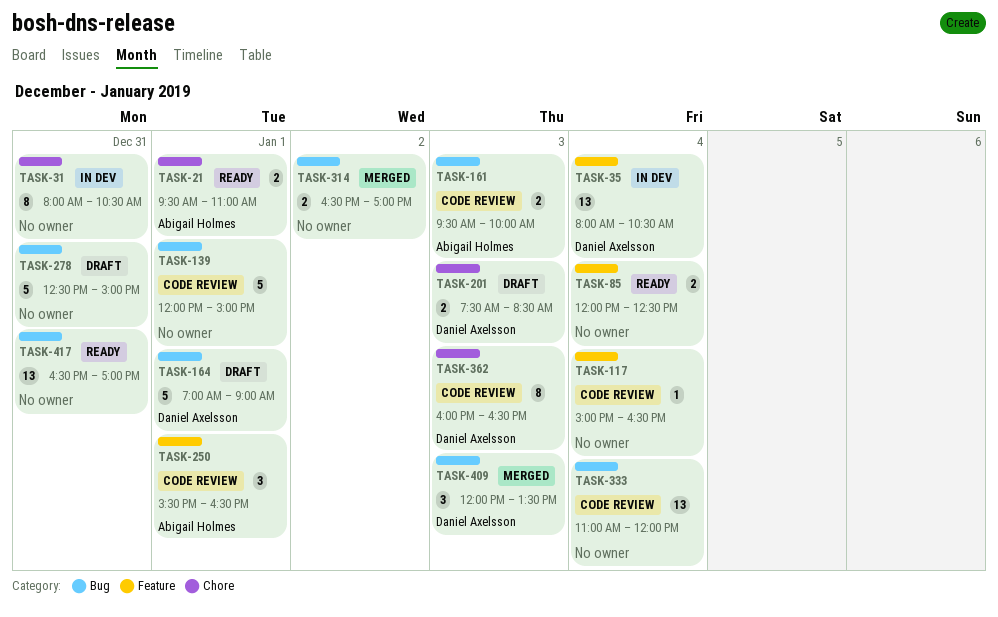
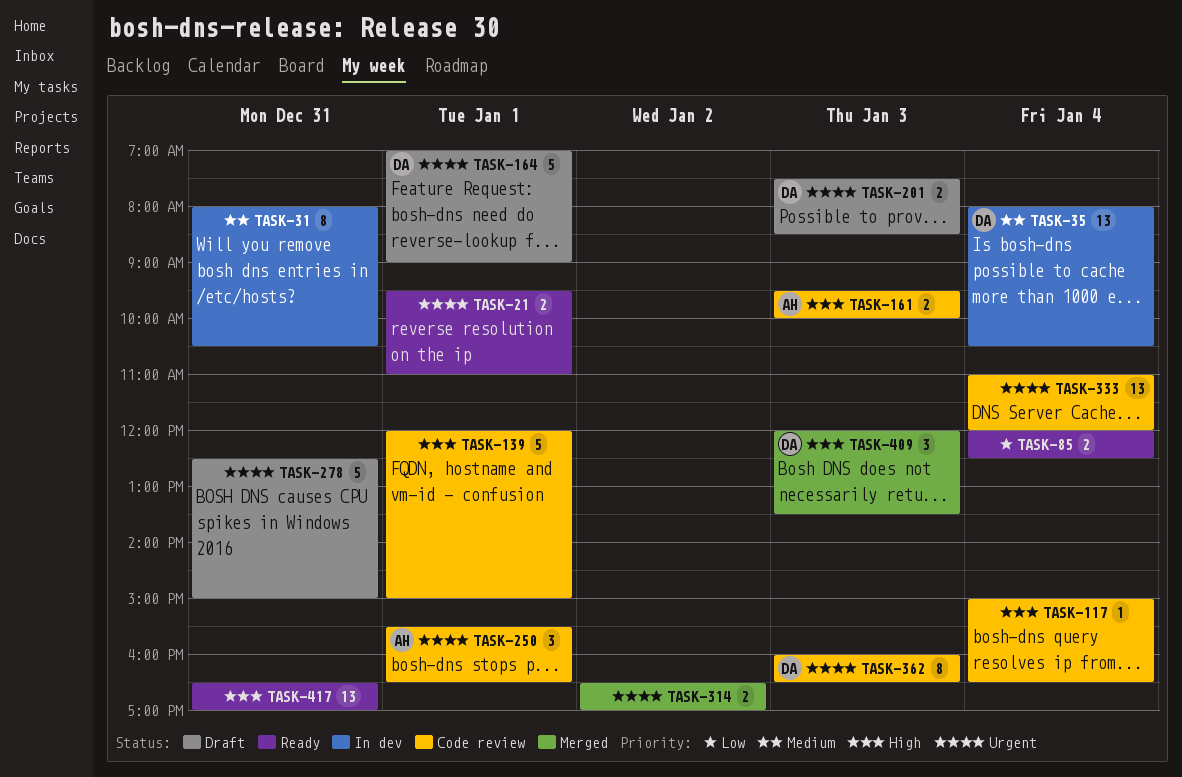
TASK-21, owner: Abigail Holmes -> none

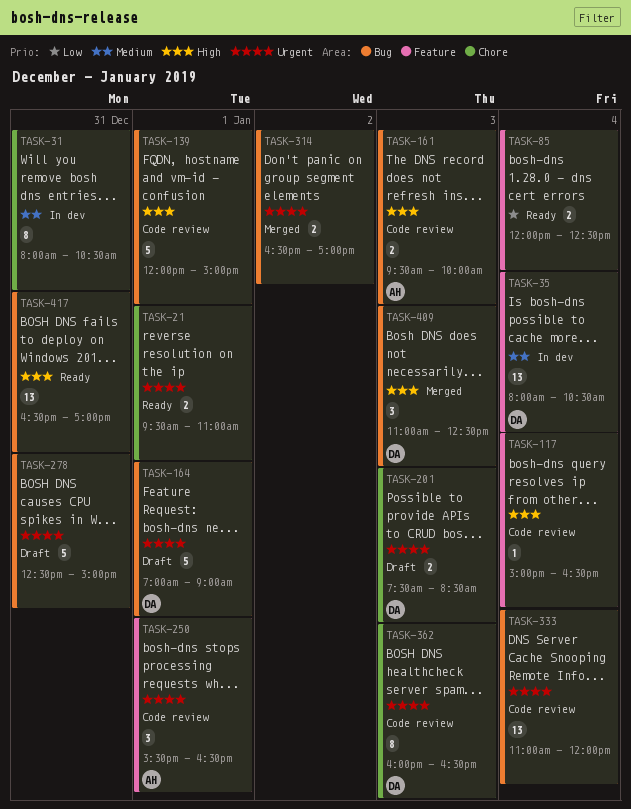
TASK-409, begins: 12:00 -> 11:00
TASK-409, ends: 13:30 -> 12:30

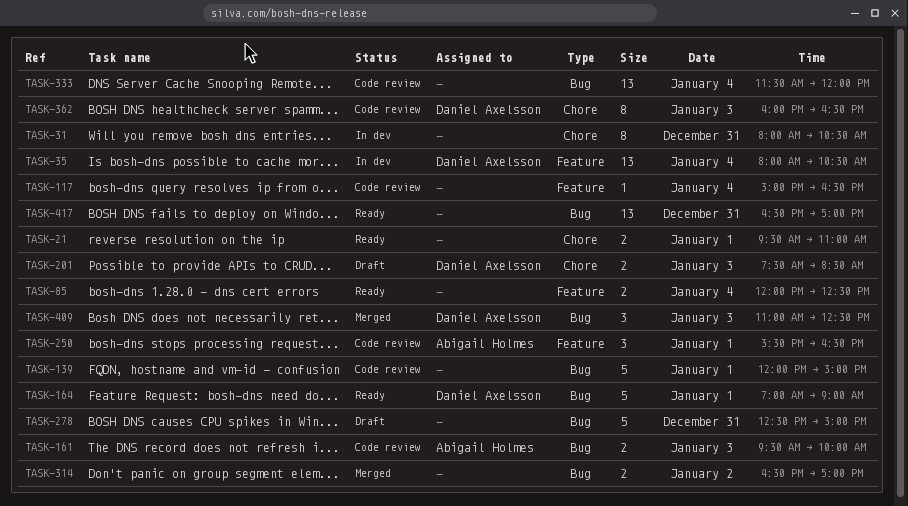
TASK-164, status: Draft -> Ready
TASK-333, begins: 11:00 -> 11:30

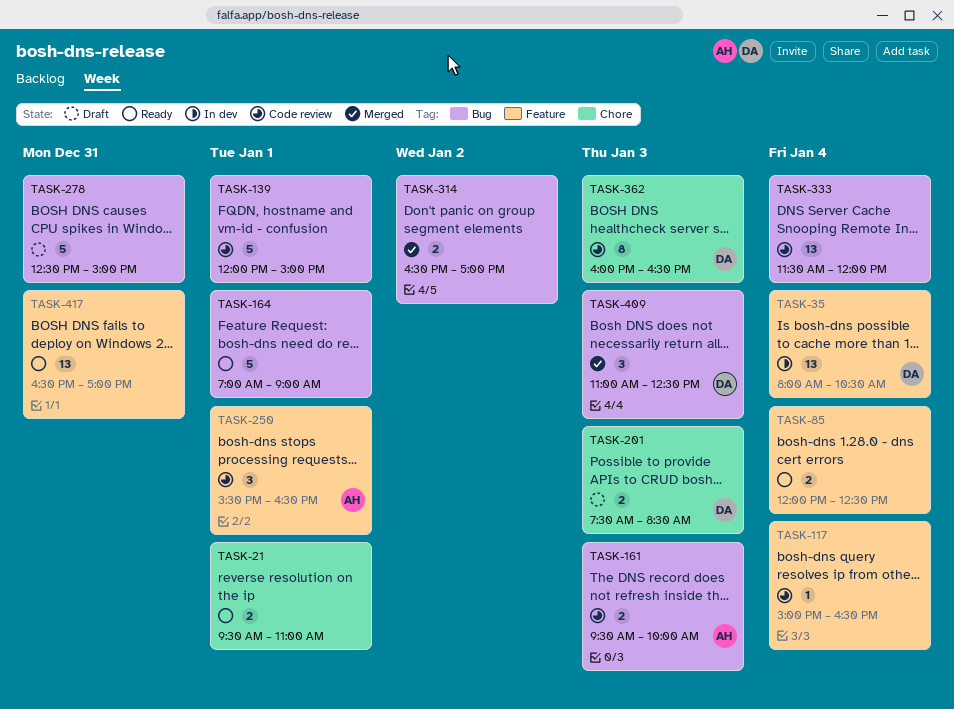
TASK-31: present -> none
TASK-164, owner: Daniel Axelsson -> none
TASK-417, label: Bug -> Feature

